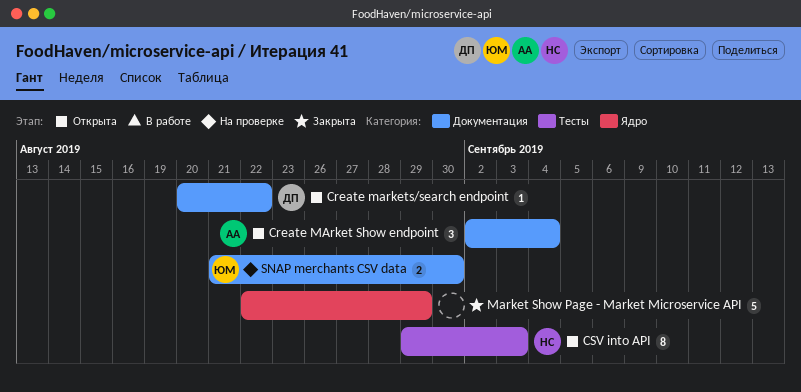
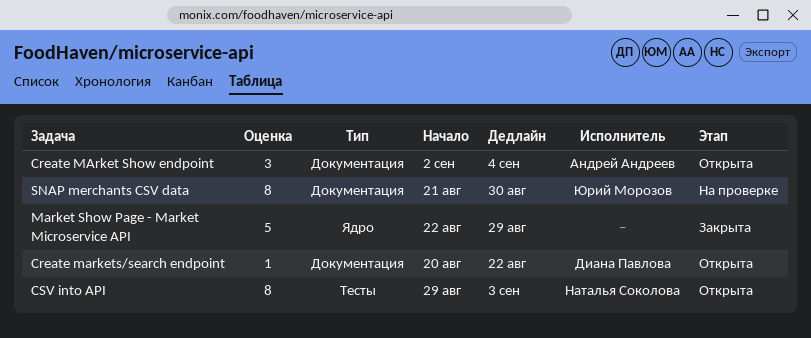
SNAP merchants CSV data, estimate: 2 -> 8

